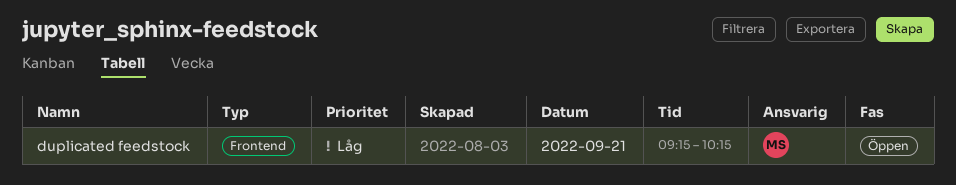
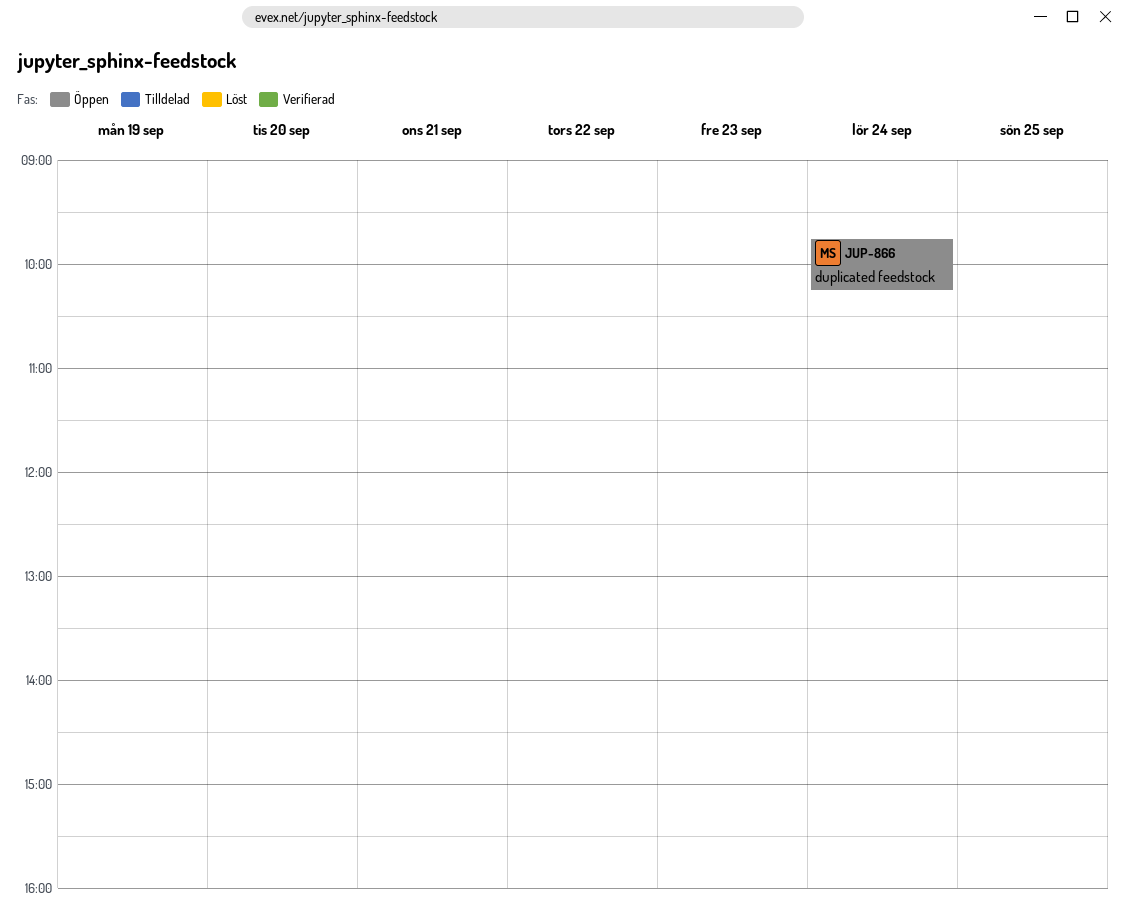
duplicated feedstock, day: Sep 21 -> Sep 24
duplicated feedstock, begins: 09:15 -> 09:45

